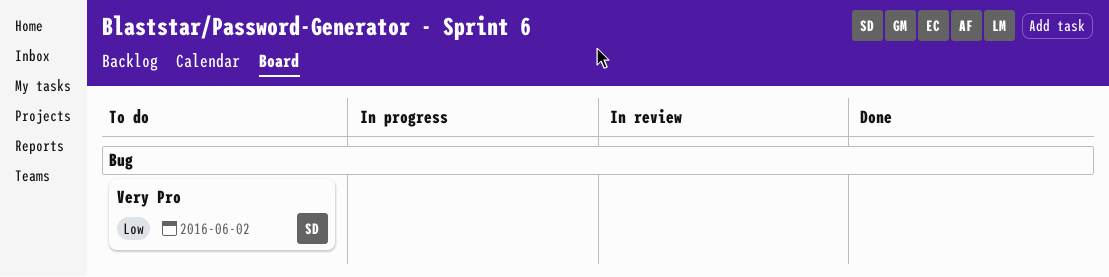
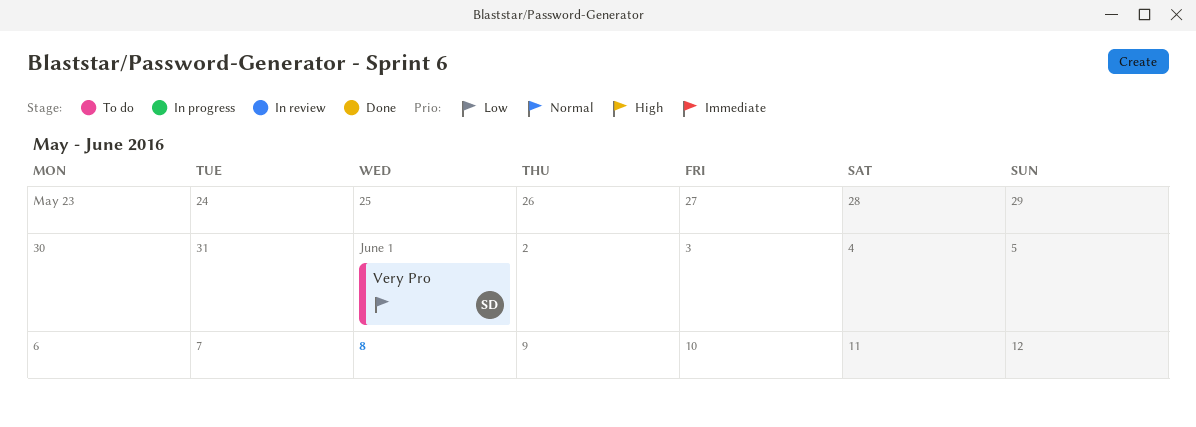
Very Pro, due: Jun 2 -> Jun 1

